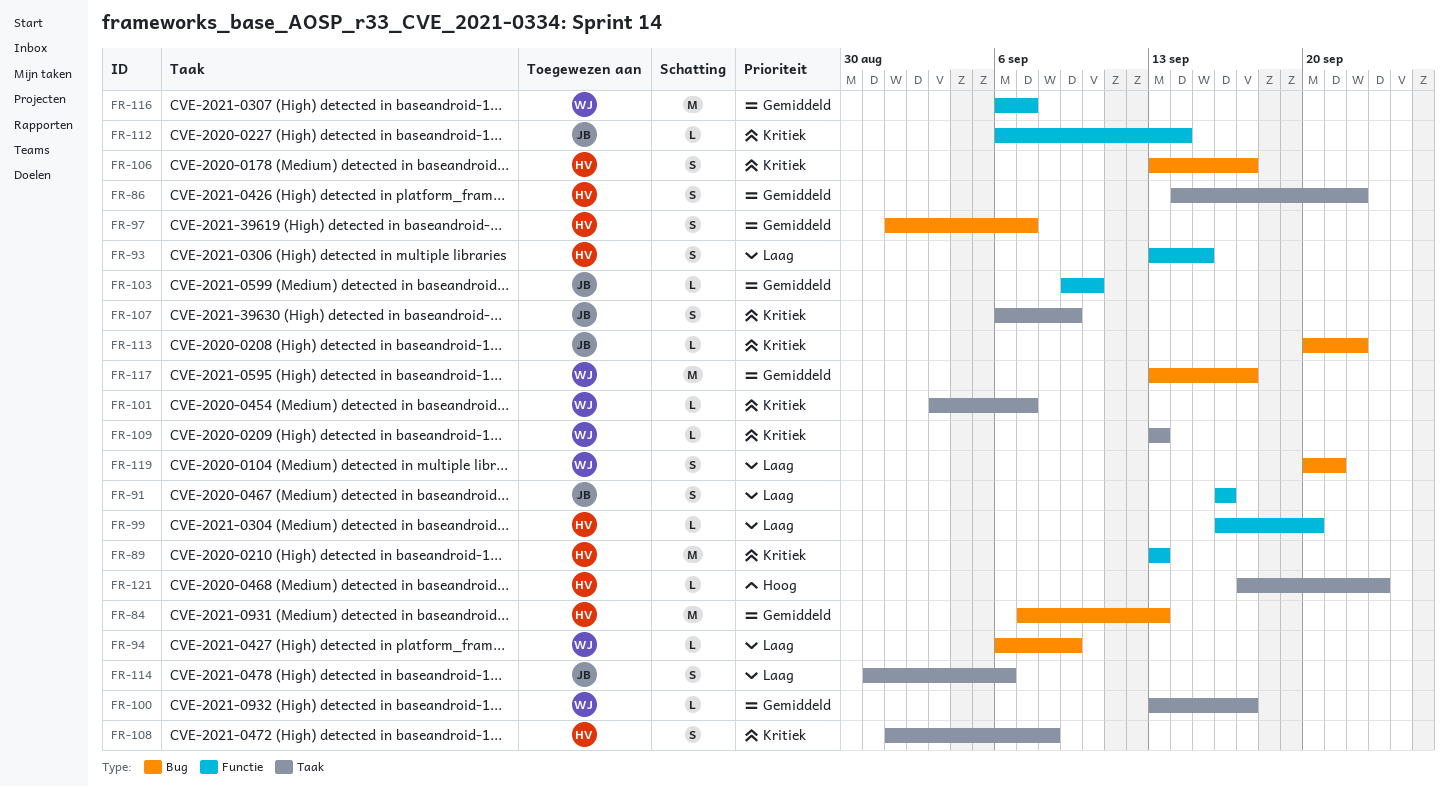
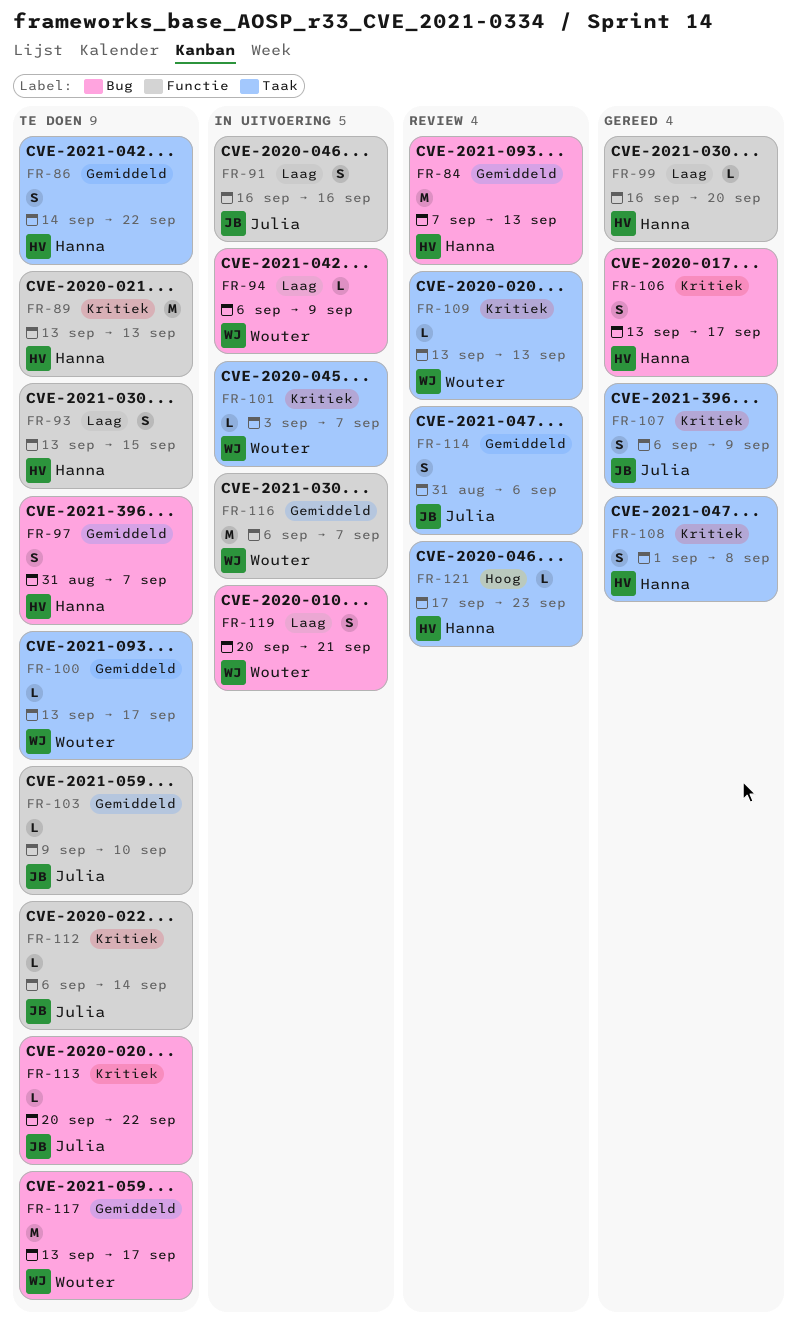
FR-97, start: Sep 1 -> Aug 31
FR-114, priority: Laag -> Gemiddeld

